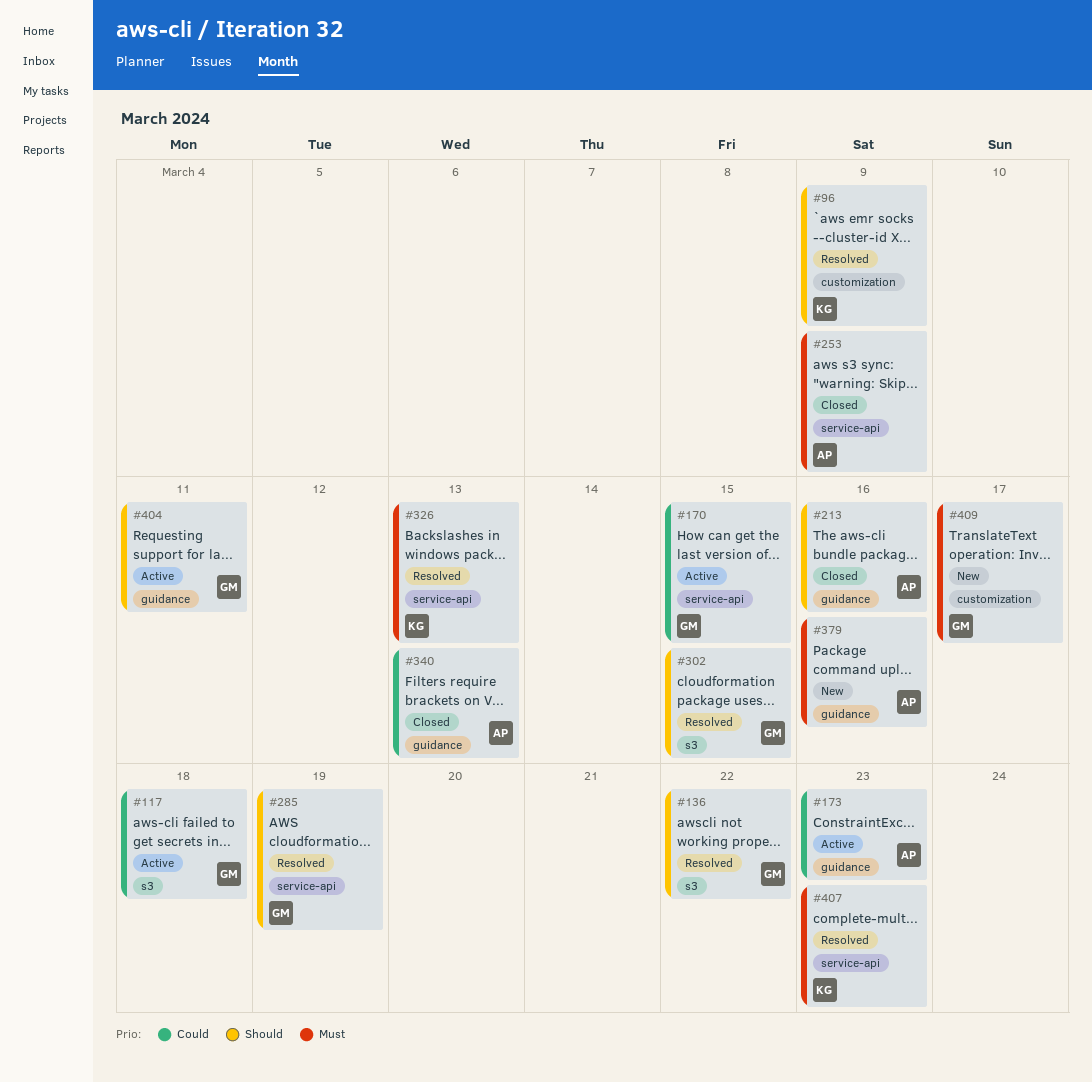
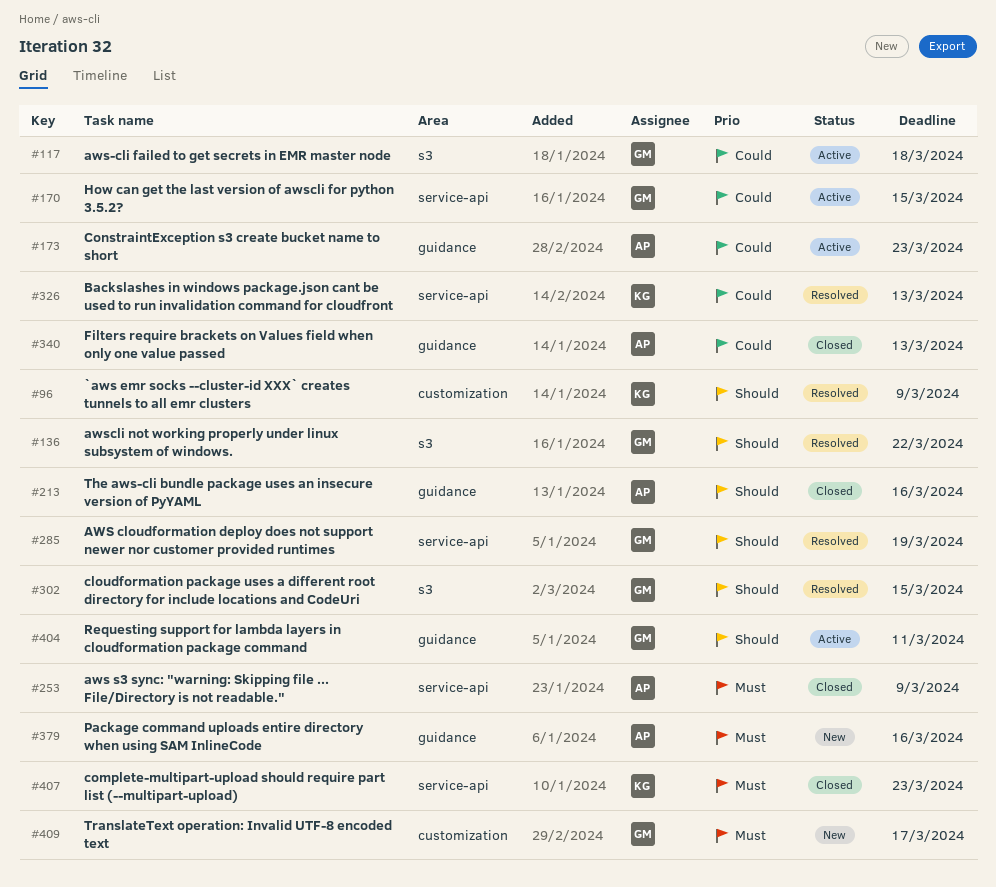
#326, priority: Must -> Could
#407, status: Resolved -> Closed

